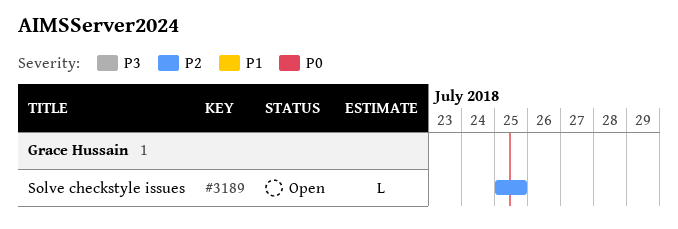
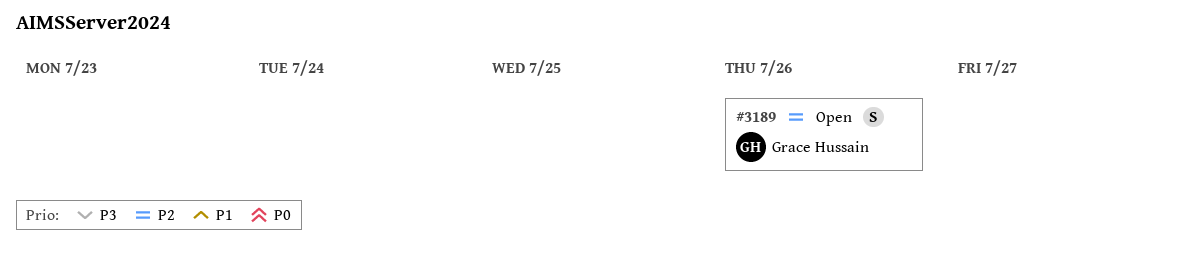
#3189, estimate: L -> S
#3189, due: Jul 25 -> Jul 26

